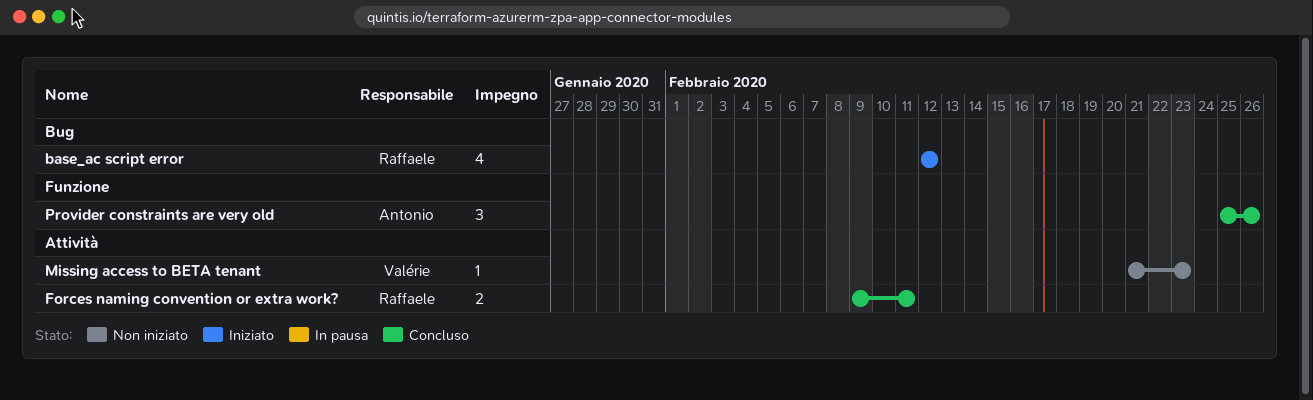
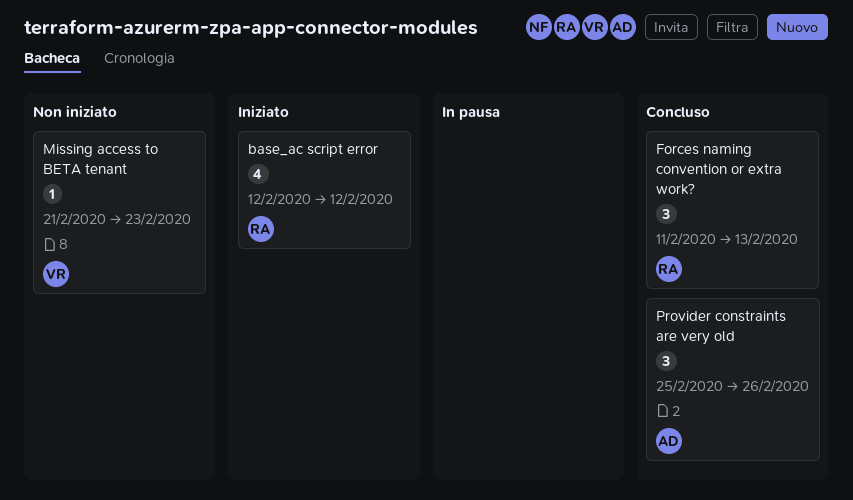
Forces naming convention or extra work?, estimate: 2 -> 3
Forces naming convention or extra work?, start: Feb 9 -> Feb 11
Forces naming convention or extra work?, due: Feb 11 -> Feb 13

